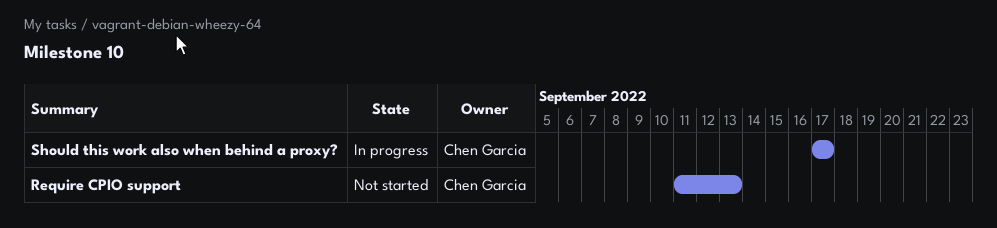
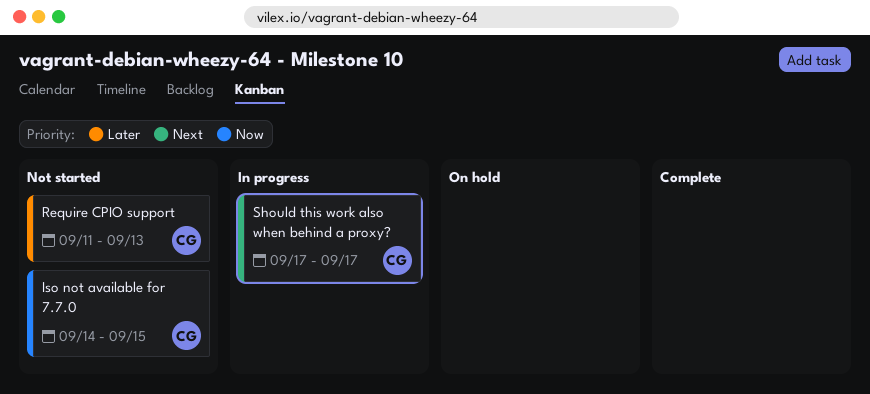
Iso not available for 7.7.0: none -> present

